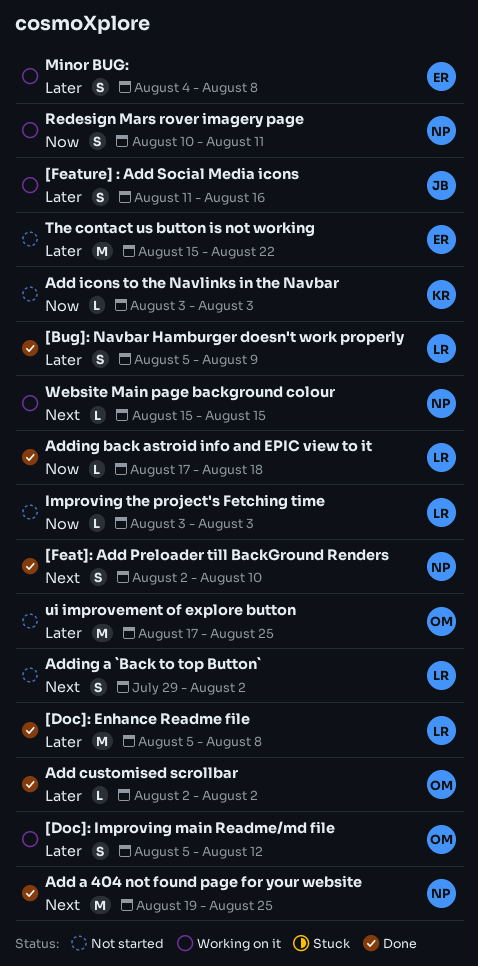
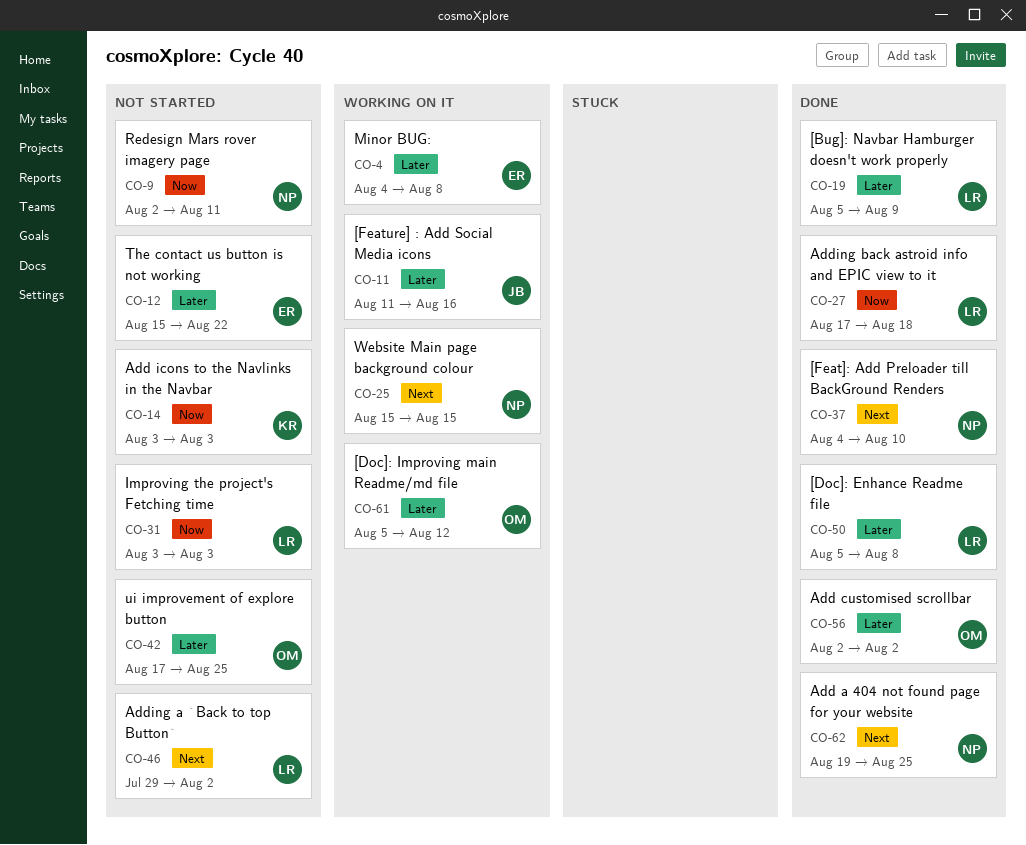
[Feat]: Add Preloader till BackGround Renders, start: Aug 2 -> Aug 4
Redesign Mars rover imagery page, status: Working on it -> Not started
Redesign Mars rover imagery page, start: Aug 10 -> Aug 2

